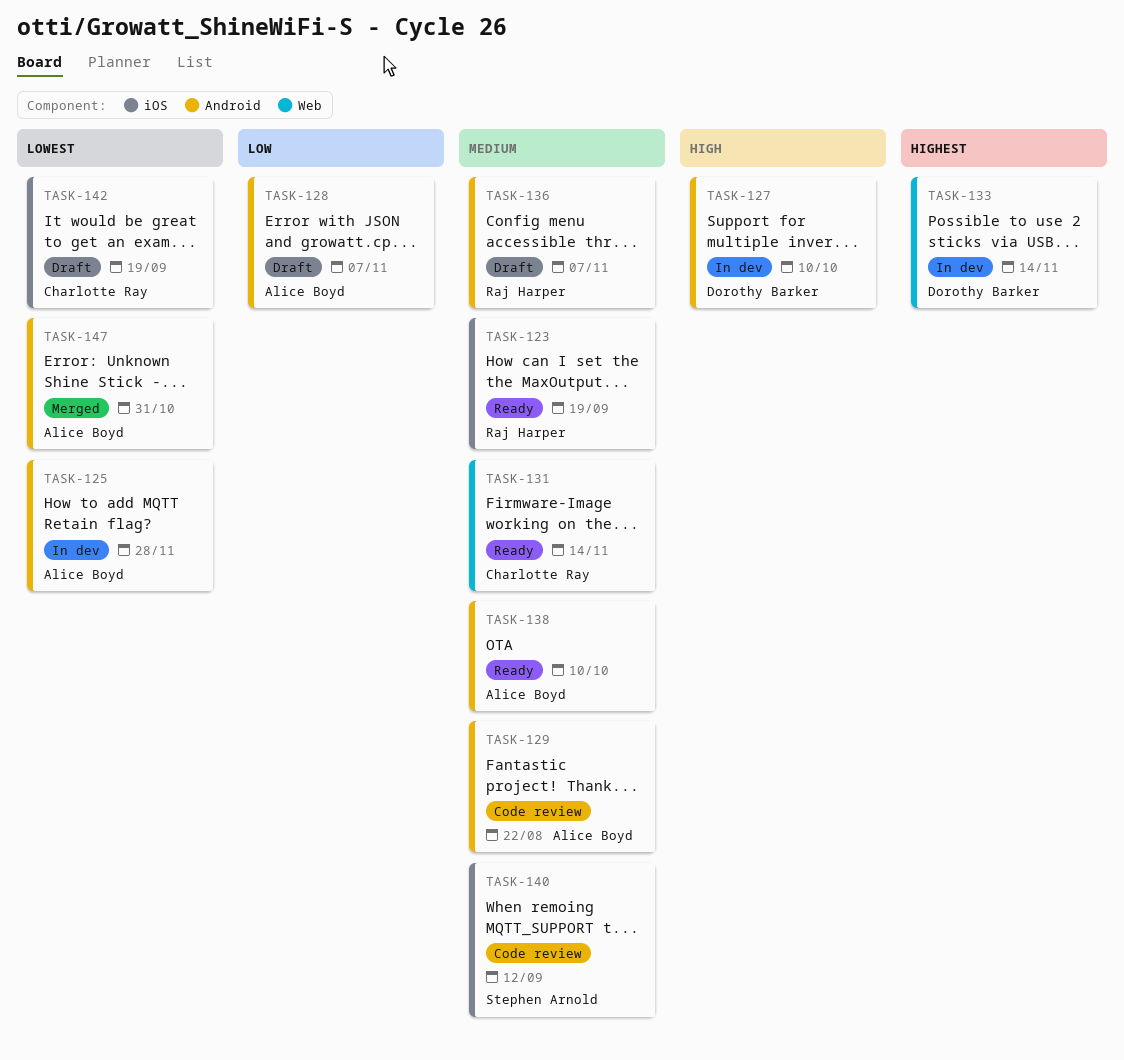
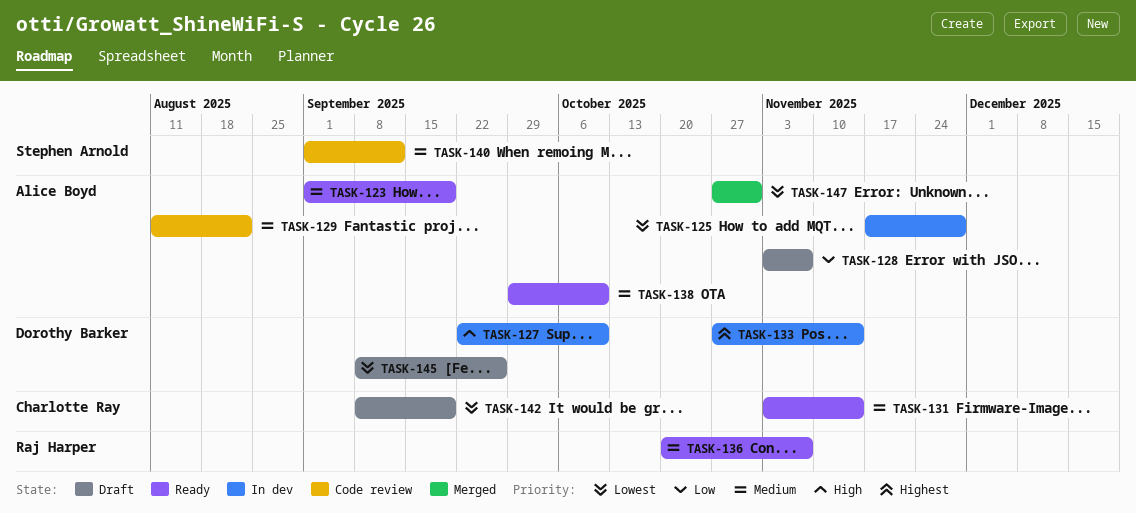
TASK-123, owner: Raj Harper -> Alice Boyd
TASK-136, status: Draft -> Ready
TASK-145: none -> present

